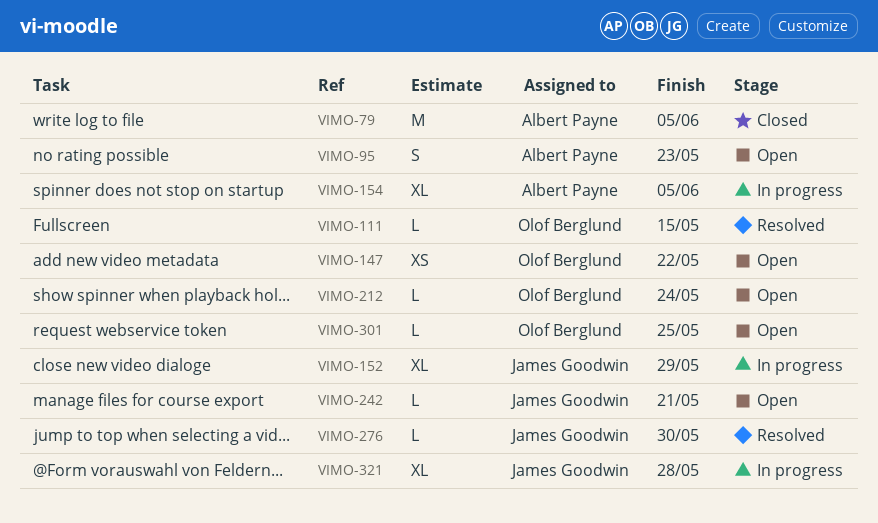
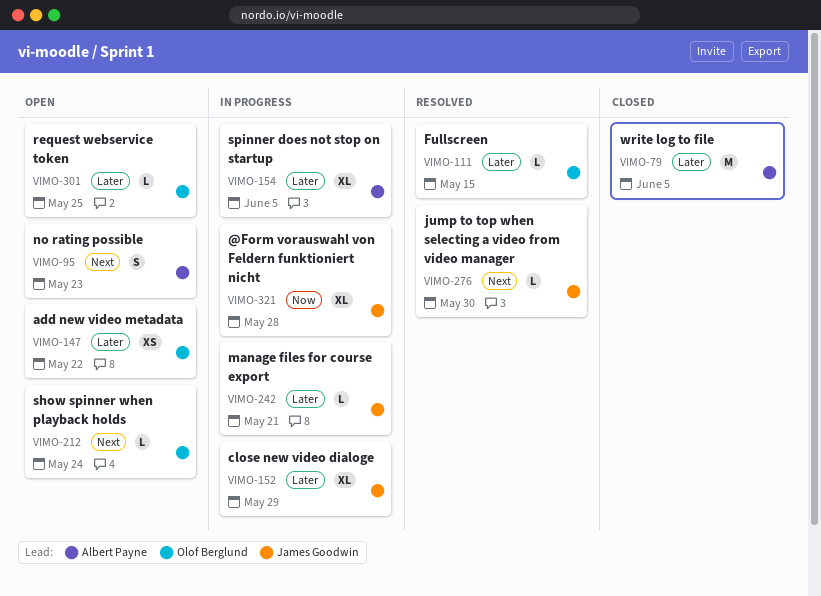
VIMO-242, status: Open -> In progress

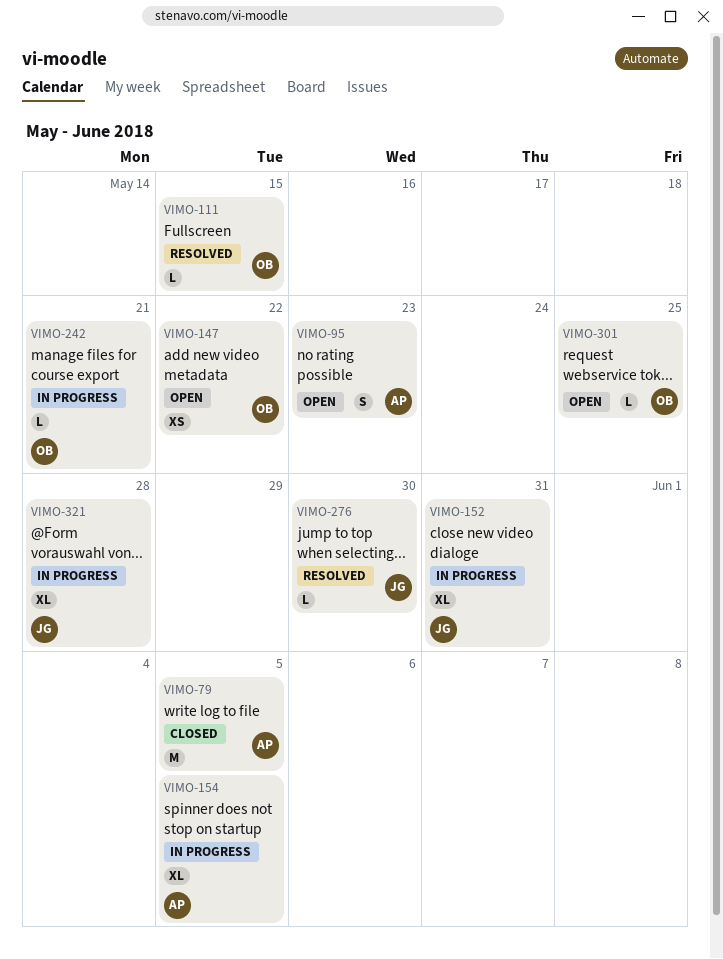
VIMO-152, due: May 29 -> May 31
VIMO-212: present -> none
VIMO-242, owner: James Goodwin -> Olof Berglund

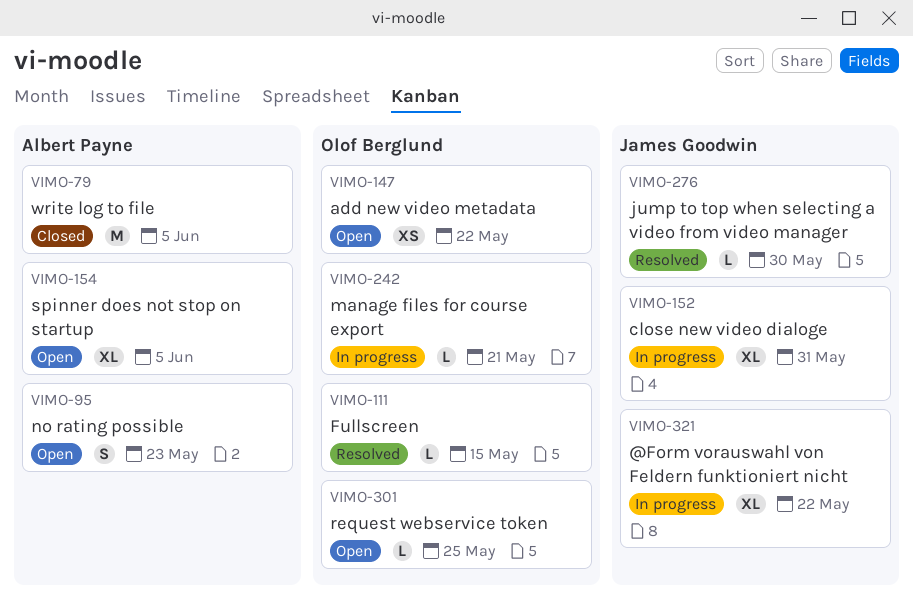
VIMO-154, status: In progress -> Open
VIMO-321, due: May 28 -> May 22

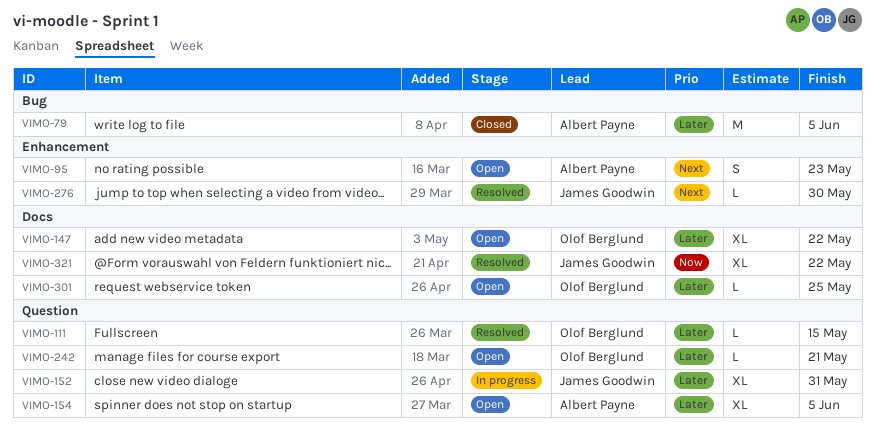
VIMO-147, estimate: XS -> XL
VIMO-242, status: In progress -> Open
VIMO-321, status: In progress -> Resolved

